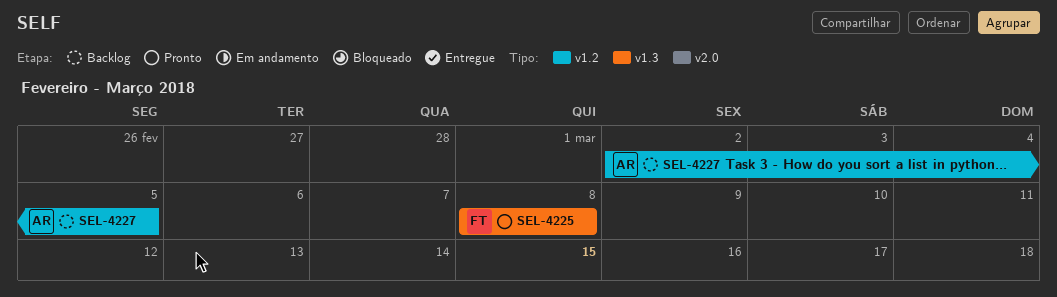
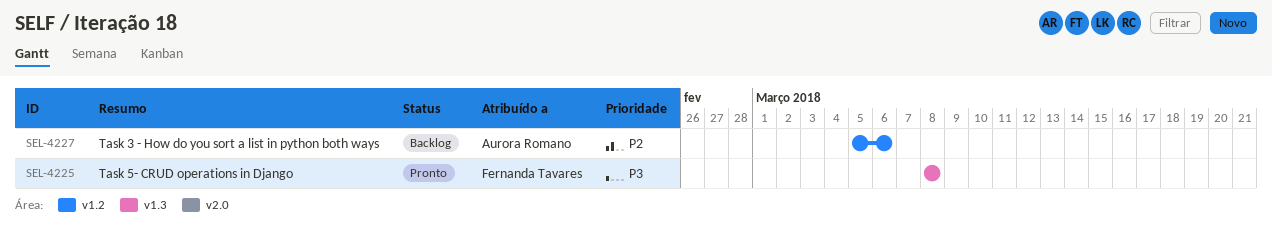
SEL-4227, start: Mar 2 -> Mar 5
SEL-4227, due: Mar 5 -> Mar 6

